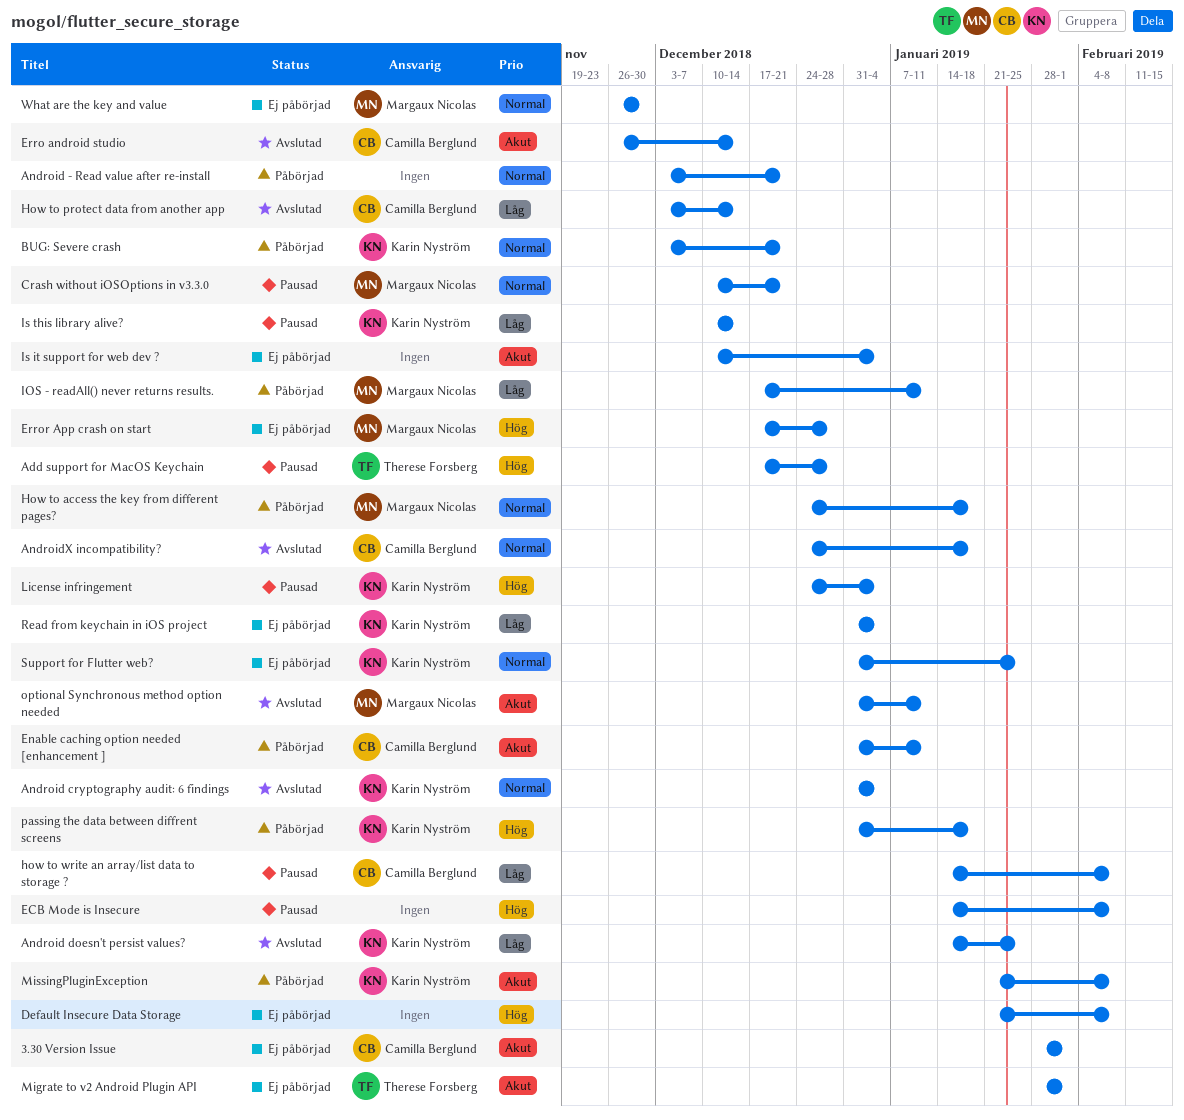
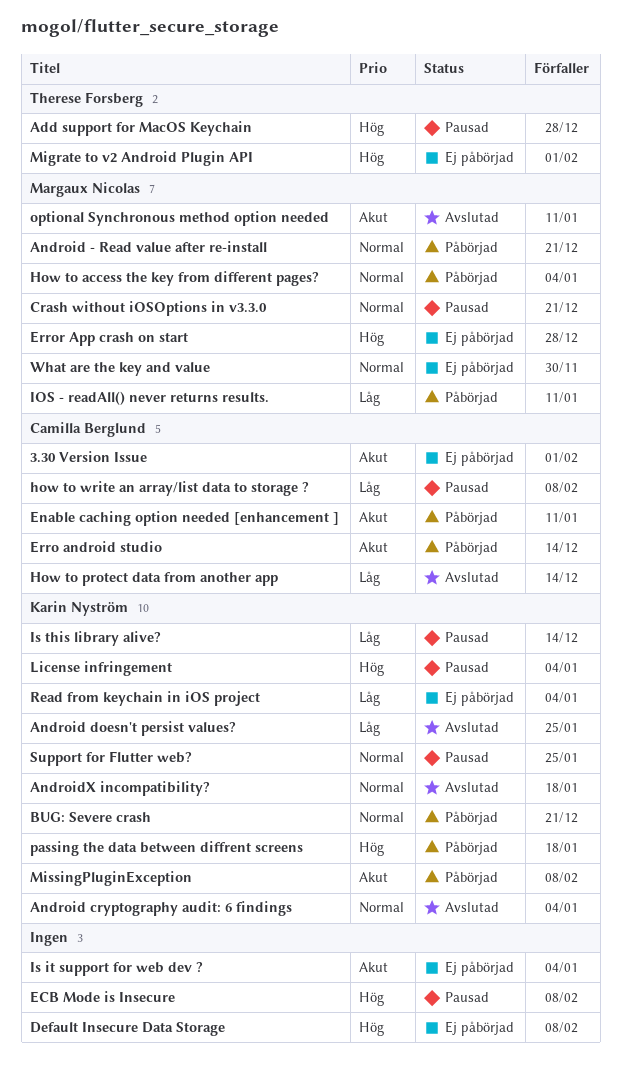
Android - Read value after re-install, owner: none -> Margaux Nicolas
AndroidX incompatibility?, owner: Camilla Berglund -> Karin Nyström
Erro android studio, status: Avslutad -> Påbörjad
How to access the key from different pages?, due: Jan 18 -> Jan 4
Migrate to v2 Android Plugin API, priority: Akut -> Hög
Support for Flutter web?, status: Ej påbörjad -> Pausad

